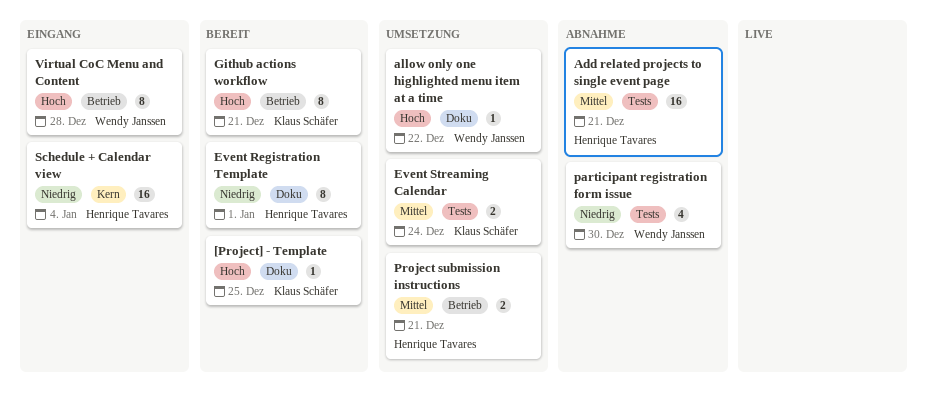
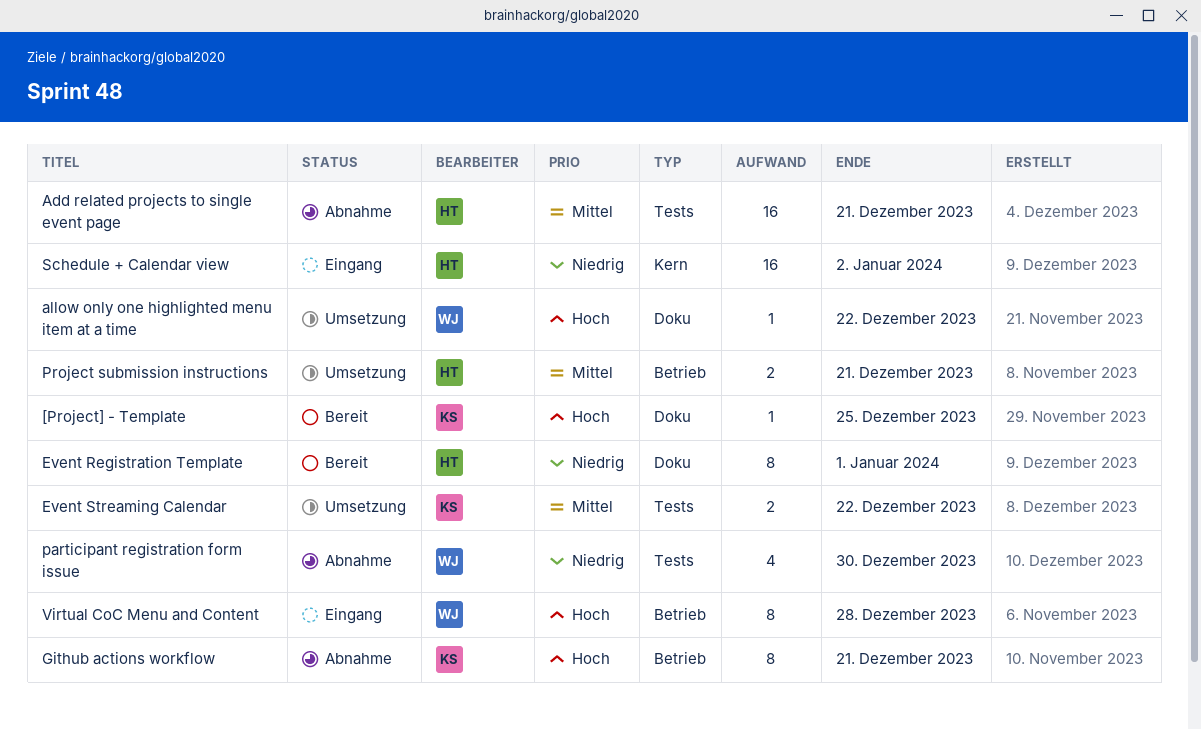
Event Streaming Calendar, due: Dec 24 -> Dec 22
Github actions workflow, status: Bereit -> Abnahme
Schedule + Calendar view, due: Jan 4 -> Jan 2

